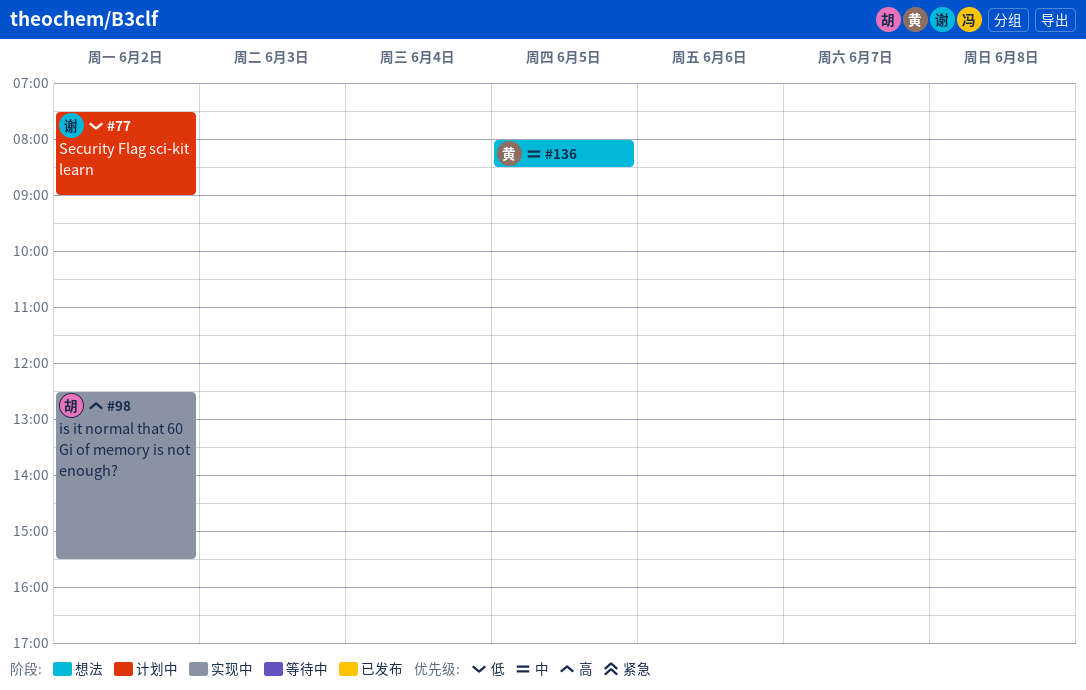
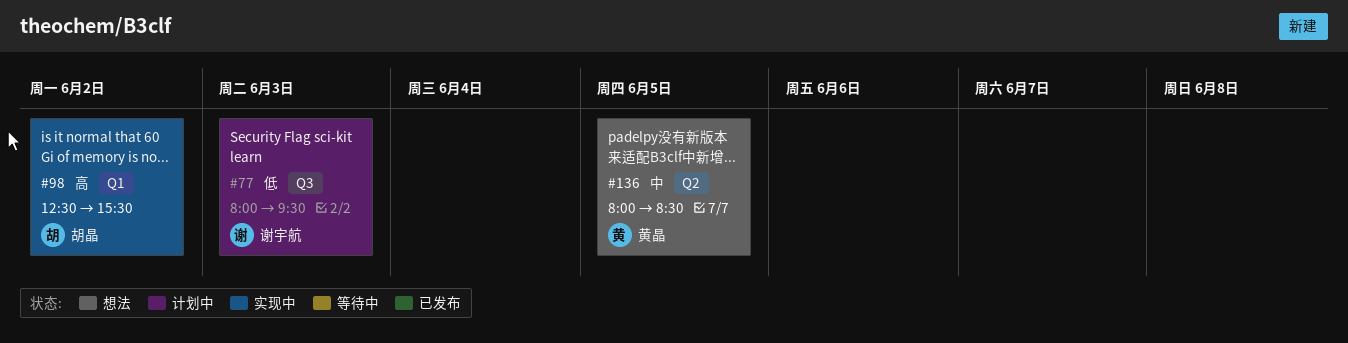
#77, day: Jun 2 -> Jun 3
#77, begins: 07:30 -> 08:00
#77, ends: 09:00 -> 09:30

